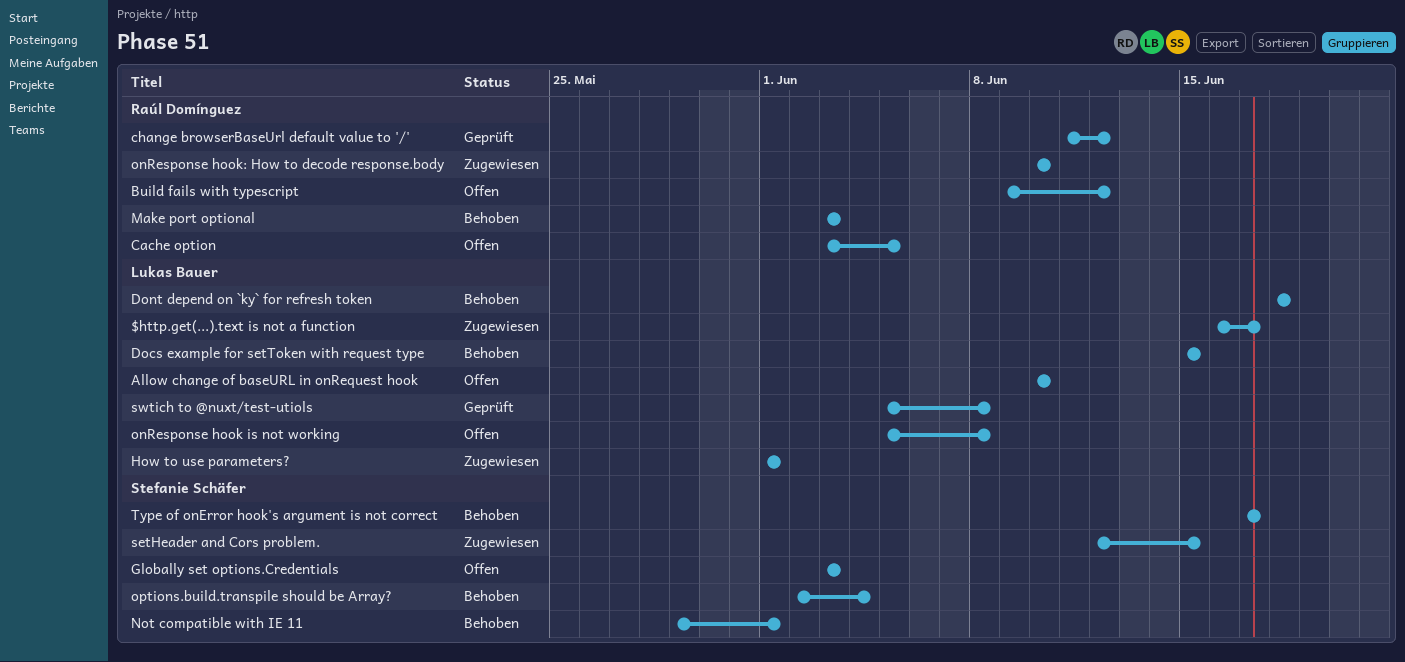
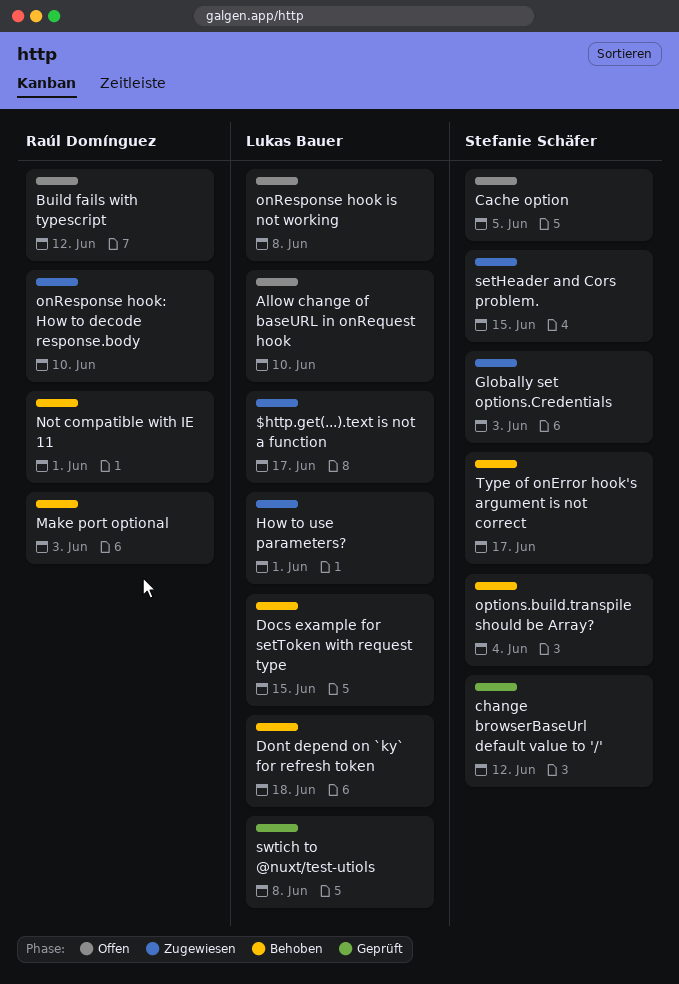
Cache option, owner: Raúl Domínguez -> Stefanie Schäfer
change browserBaseUrl default value to '/', owner: Raúl Domínguez -> Stefanie Schäfer
Globally set options.Credentials, status: Offen -> Zugewiesen
Not compatible with IE 11, owner: Stefanie Schäfer -> Raúl Domínguez

